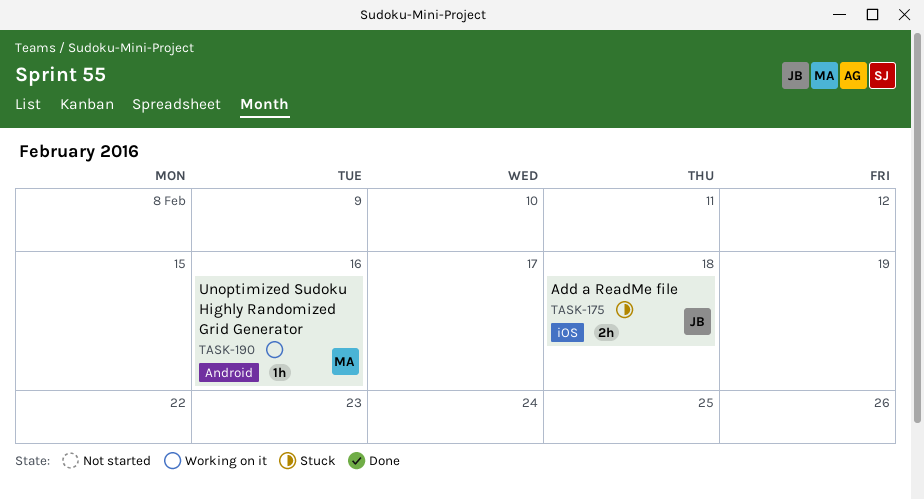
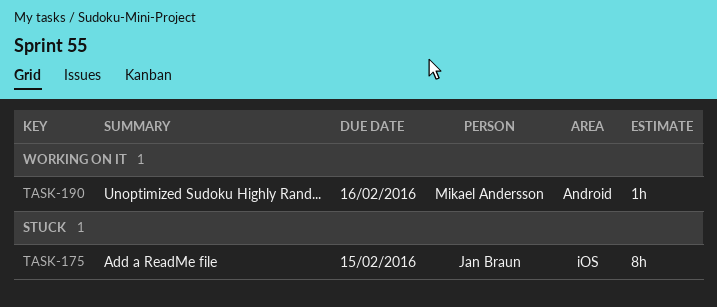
TASK-175, estimate: 2h -> 8h
TASK-175, due: Feb 18 -> Feb 15

